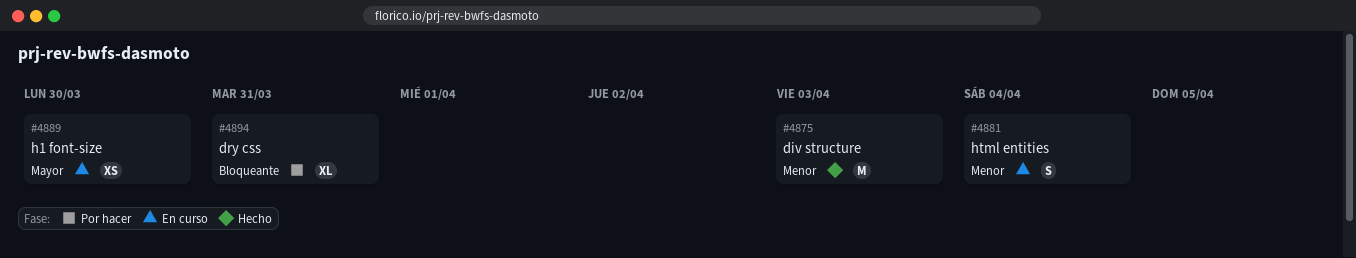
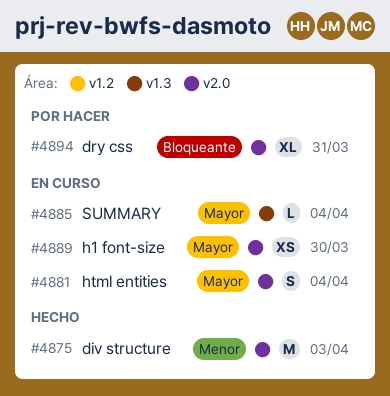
#4881, priority: Menor -> Mayor
#4885: none -> present

